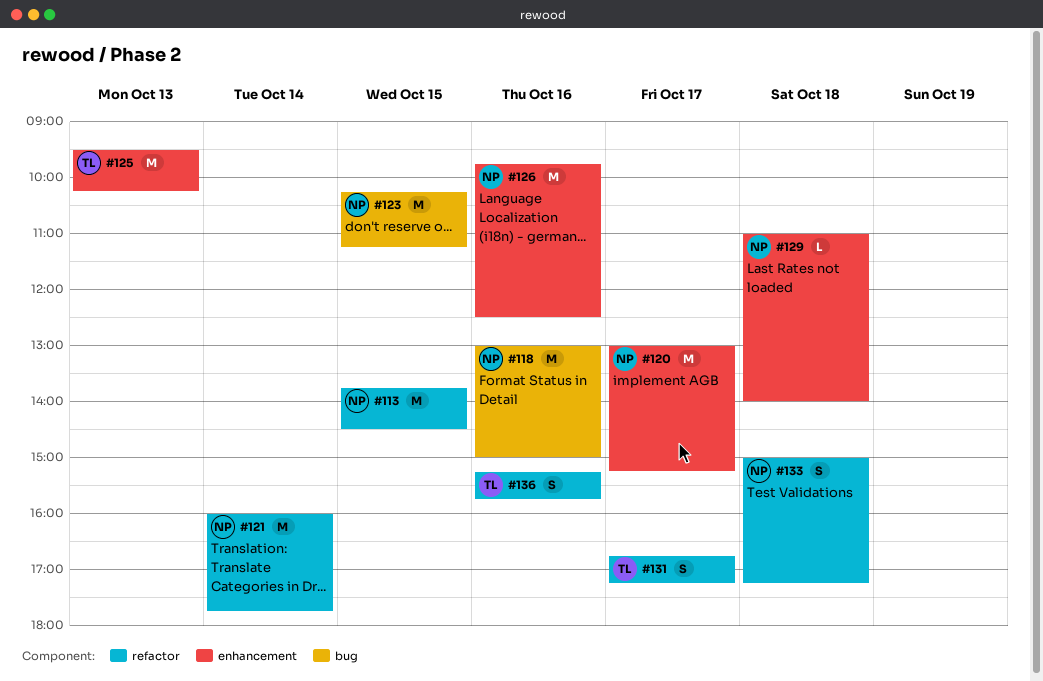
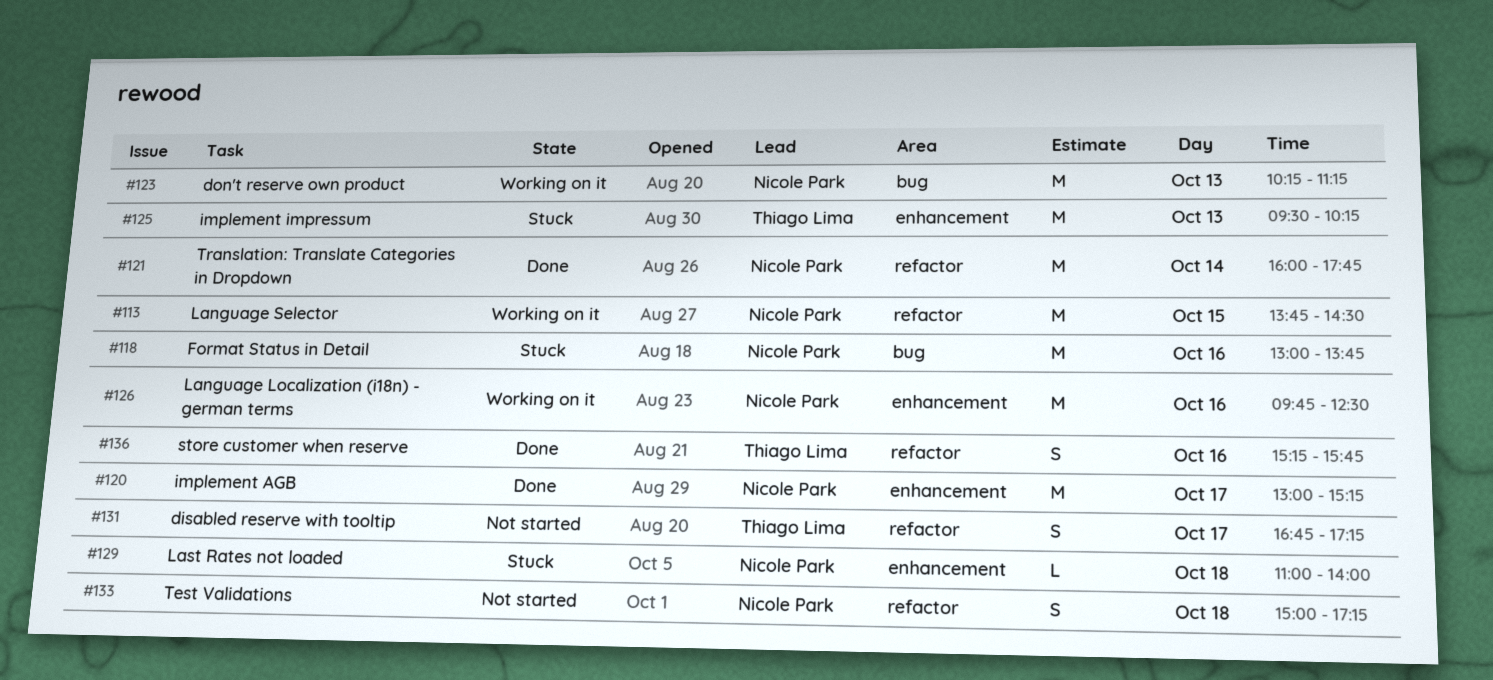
#118, ends: 15:00 -> 13:45
#123, day: Oct 15 -> Oct 13

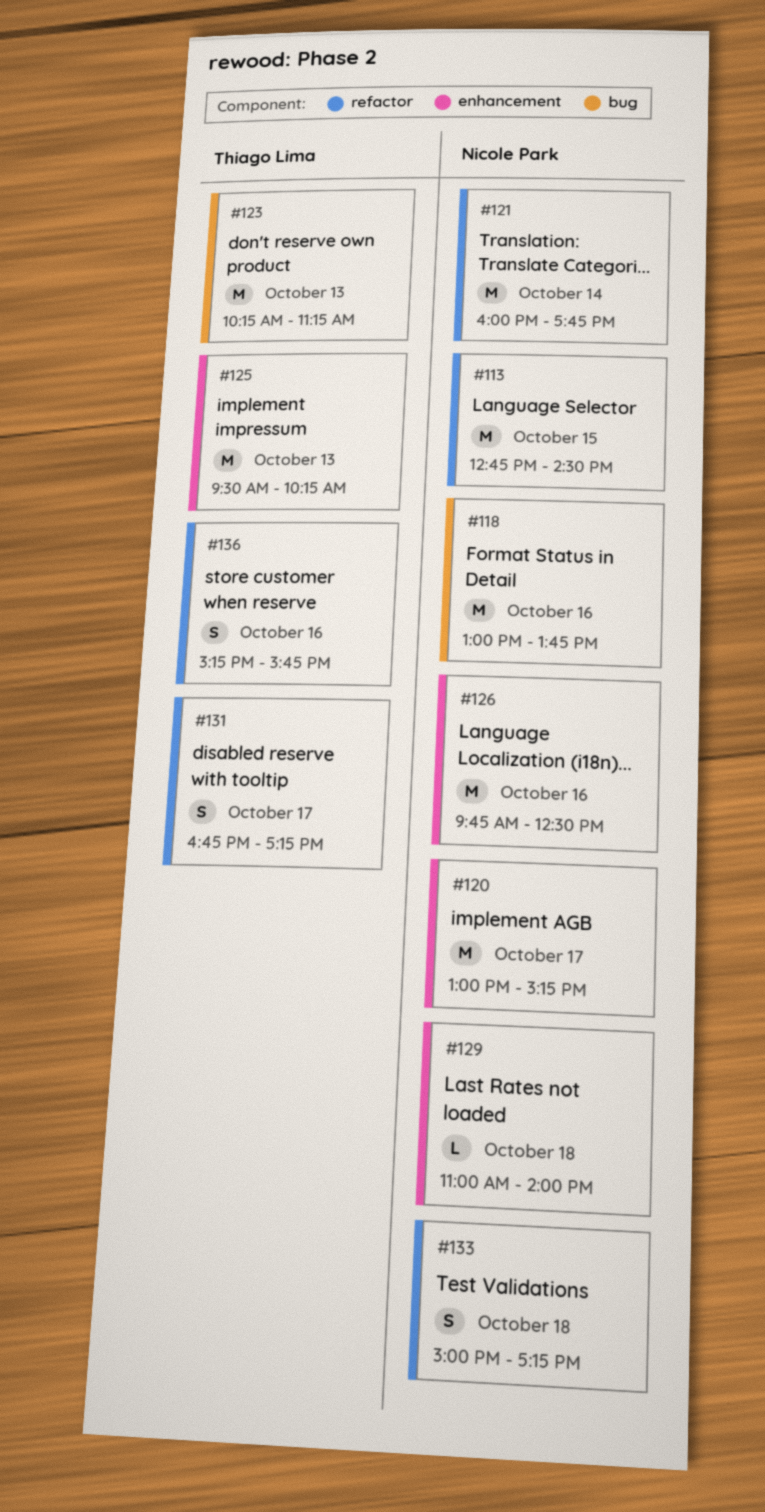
#113, begins: 13:45 -> 12:45
#123, owner: Nicole Park -> Thiago Lima

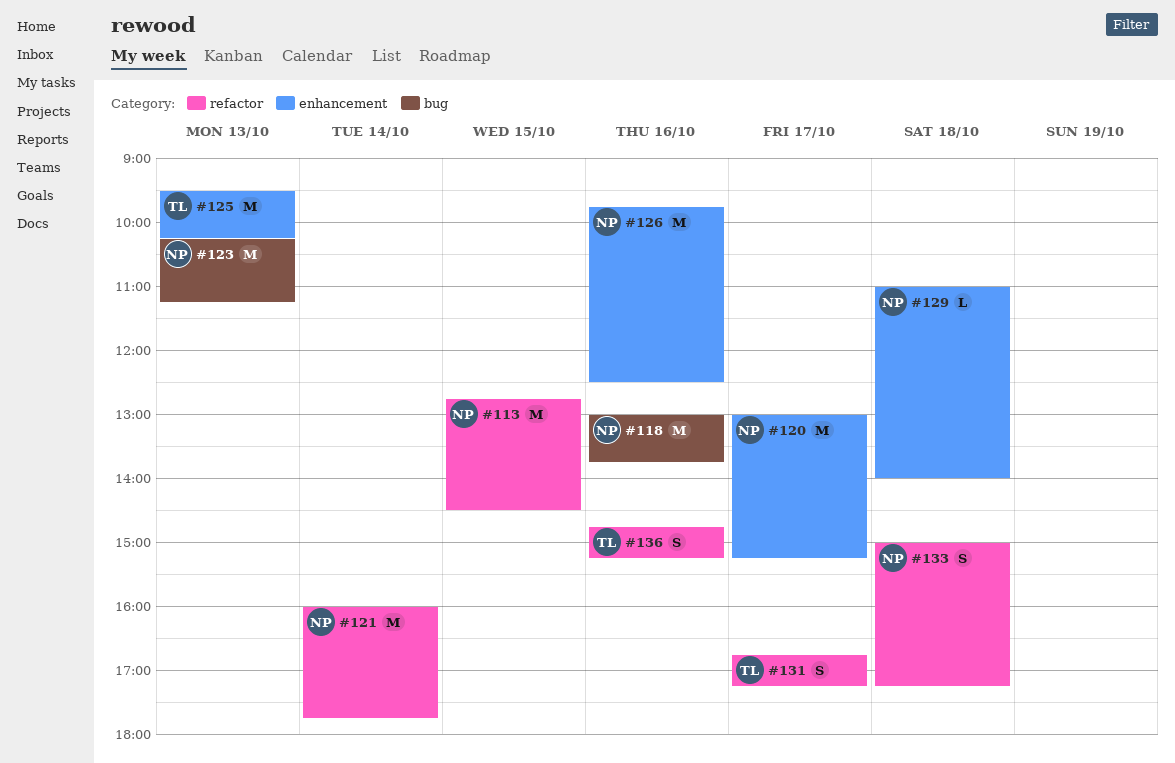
#123, owner: Thiago Lima -> Nicole Park
#136, begins: 15:15 -> 14:45
#136, ends: 15:45 -> 15:15

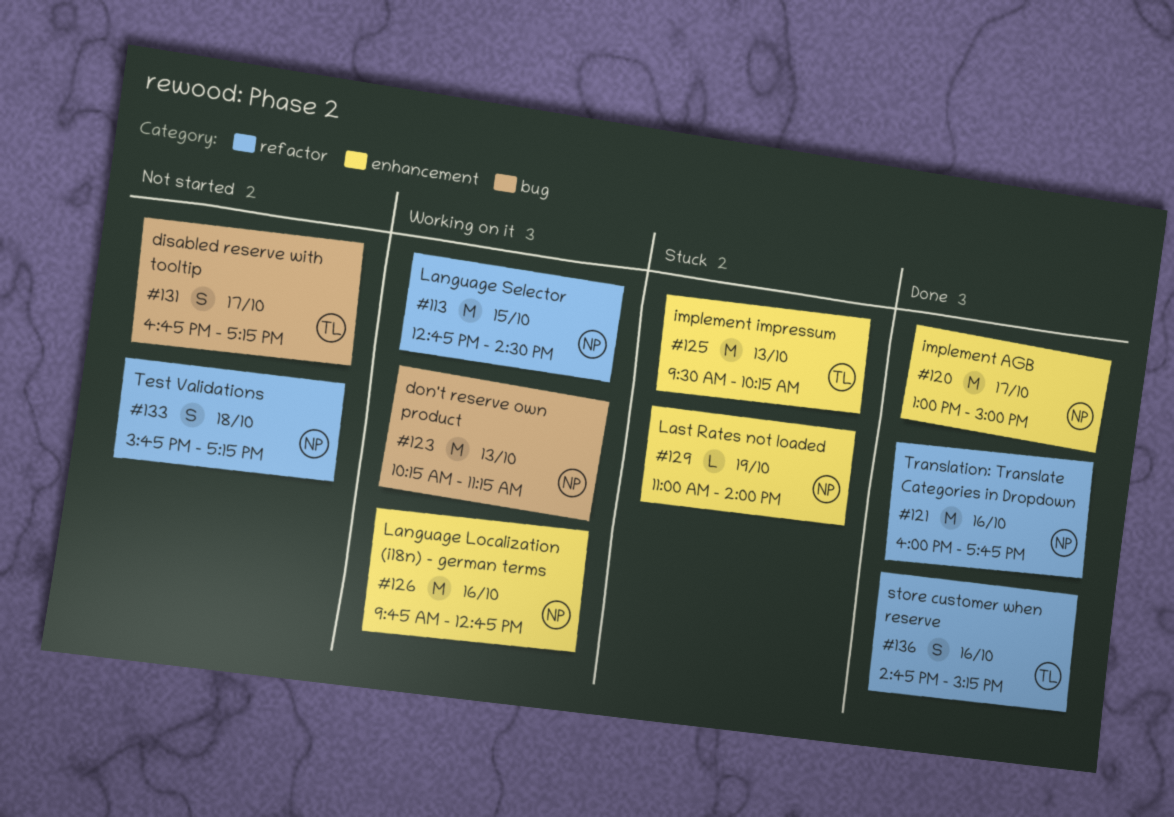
#118: present -> none
#120, ends: 15:15 -> 15:00
#121, day: Oct 14 -> Oct 16
#126, ends: 12:30 -> 12:45
#129, day: Oct 18 -> Oct 19
#131, label: refactor -> bug
#133, begins: 15:00 -> 15:45

